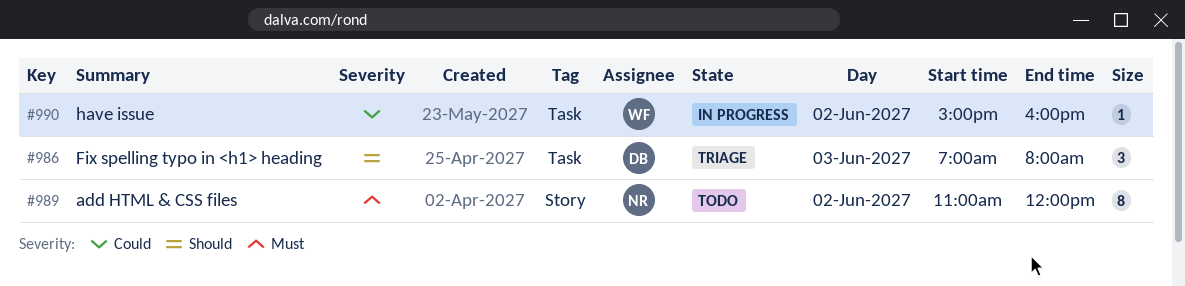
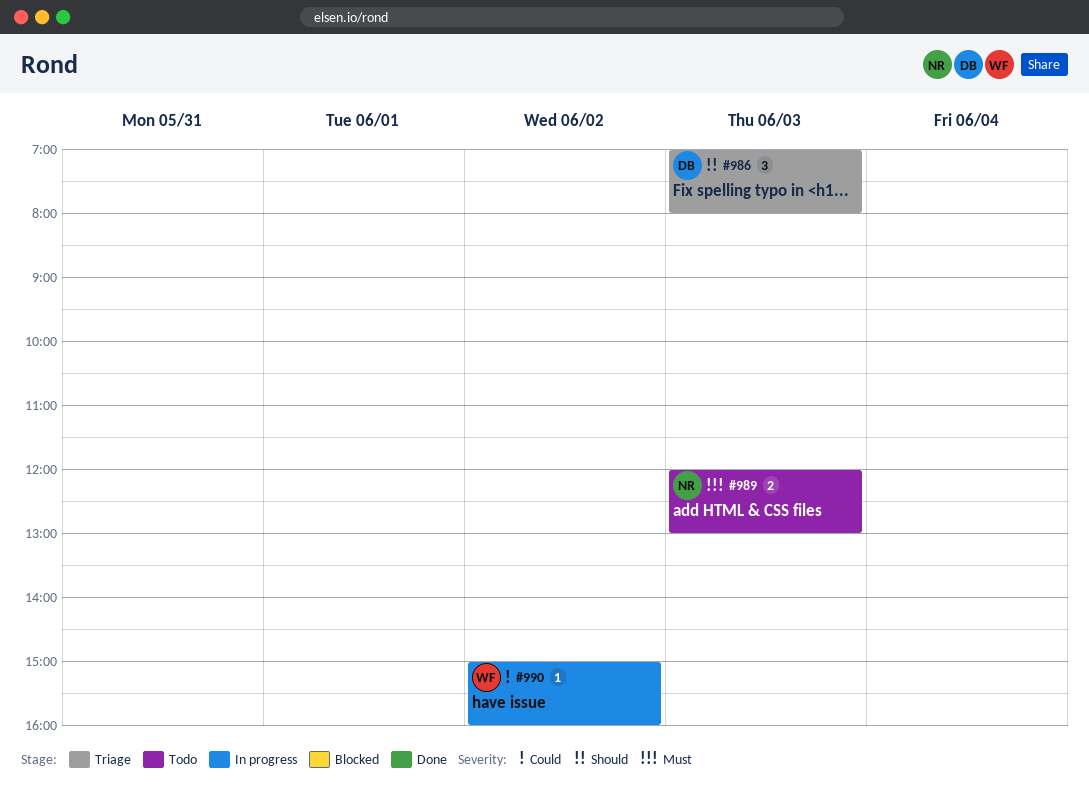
#989, estimate: 8 -> 2
#989, day: Jun 2 -> Jun 3
#989, begins: 11:00 -> 12:00
#989, ends: 12:00 -> 13:00

